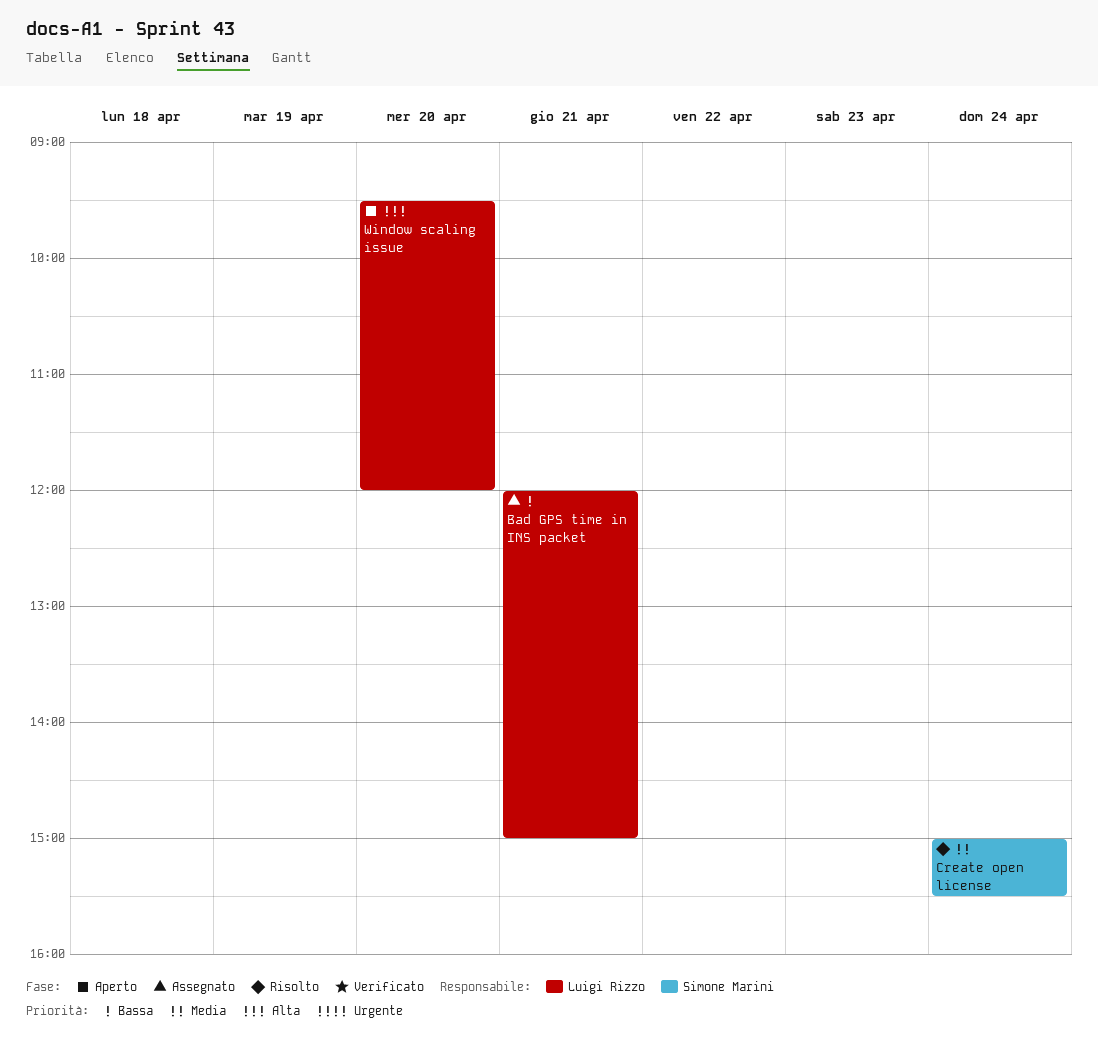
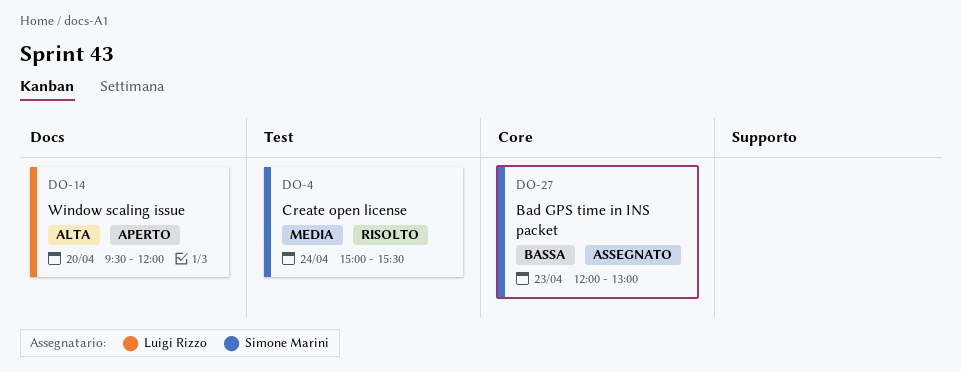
Bad GPS time in INS packet, owner: Luigi Rizzo -> Simone Marini
Bad GPS time in INS packet, day: Apr 21 -> Apr 23
Bad GPS time in INS packet, ends: 15:00 -> 13:00

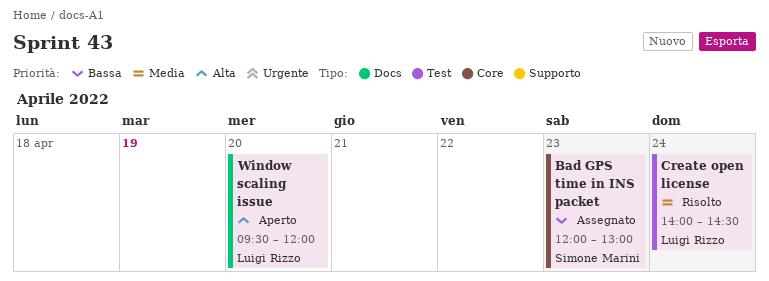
Create open license, owner: Simone Marini -> Luigi Rizzo
Create open license, begins: 15:00 -> 14:00
Create open license, ends: 15:30 -> 14:30

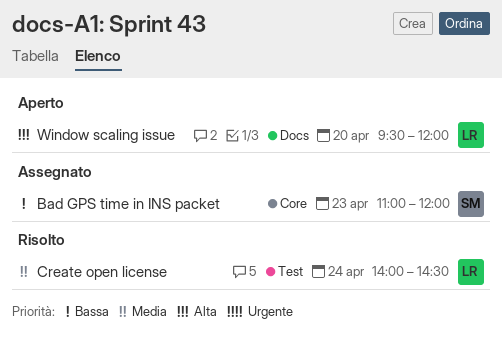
Bad GPS time in INS packet, begins: 12:00 -> 11:00
Bad GPS time in INS packet, ends: 13:00 -> 12:00

